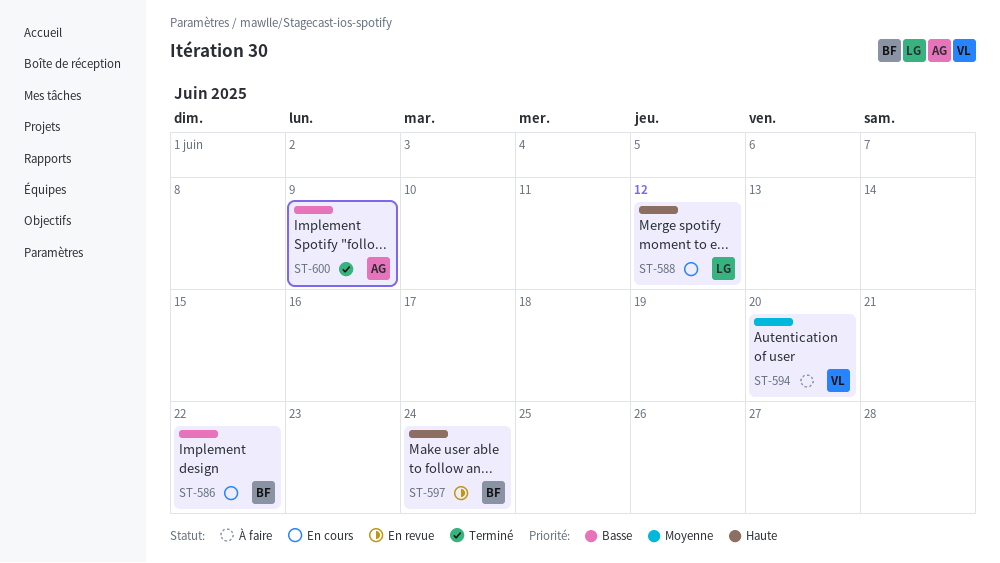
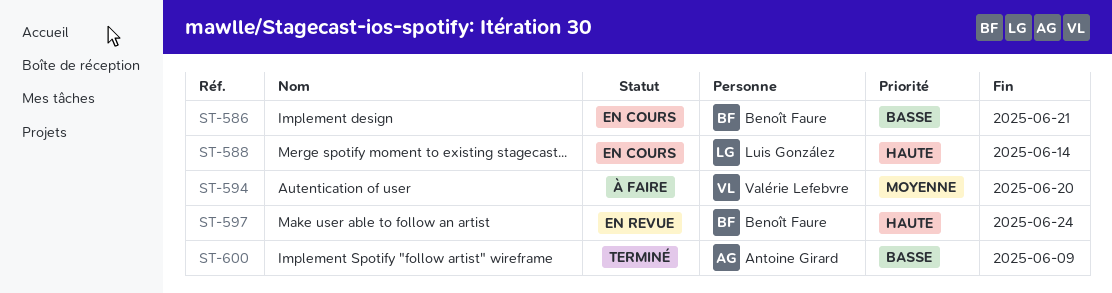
ST-586, due: Jun 22 -> Jun 21
ST-588, due: Jun 12 -> Jun 14

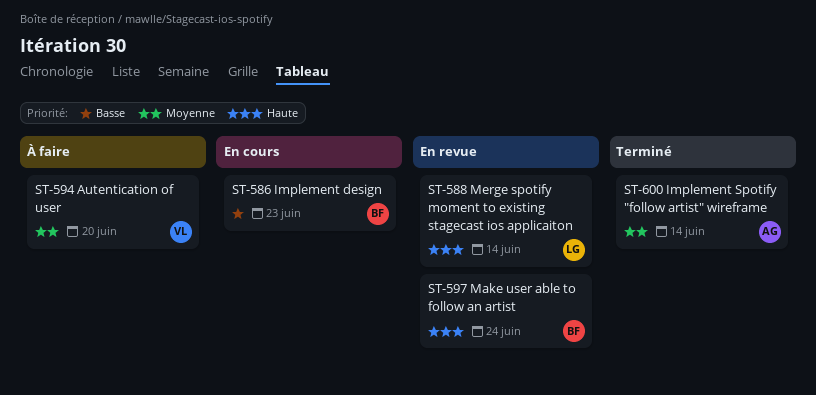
ST-586, due: Jun 21 -> Jun 23
ST-588, status: En cours -> En revue
ST-600, priority: Basse -> Moyenne
ST-600, due: Jun 9 -> Jun 14

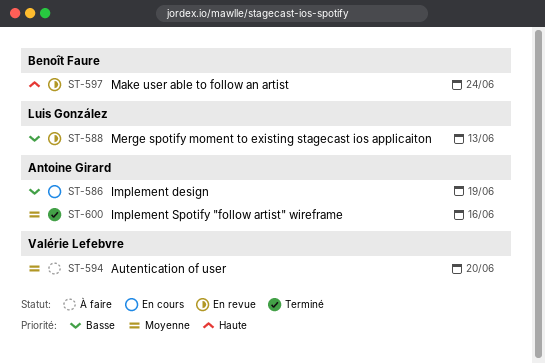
ST-586, owner: Benoît Faure -> Antoine Girard
ST-586, due: Jun 23 -> Jun 19
ST-588, priority: Haute -> Basse
ST-588, due: Jun 14 -> Jun 13
ST-600, due: Jun 14 -> Jun 16

